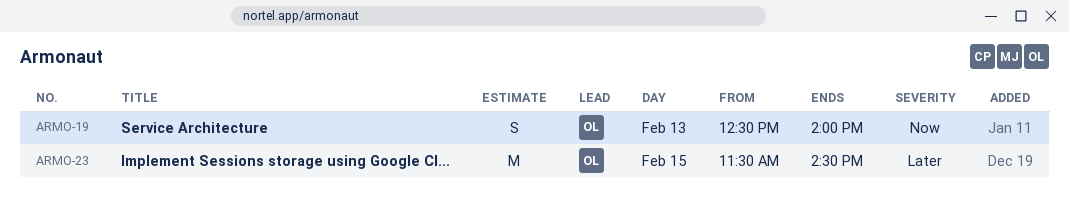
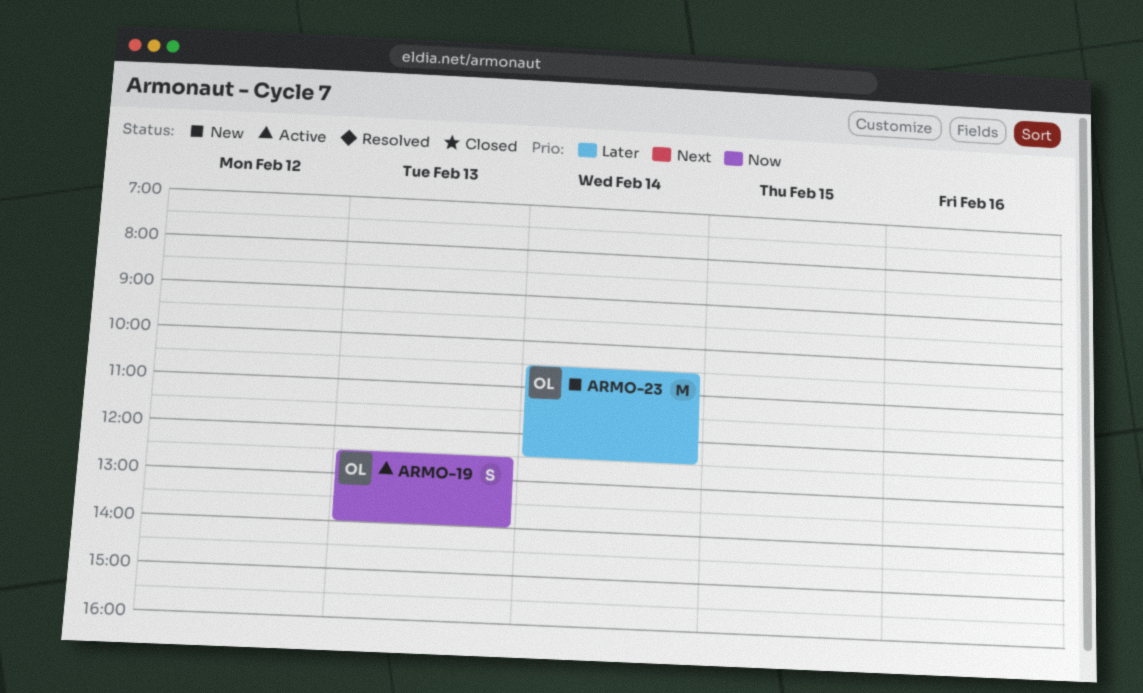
ARMO-23, day: Feb 15 -> Feb 14
ARMO-23, begins: 11:30 -> 10:30
ARMO-23, ends: 14:30 -> 12:30

